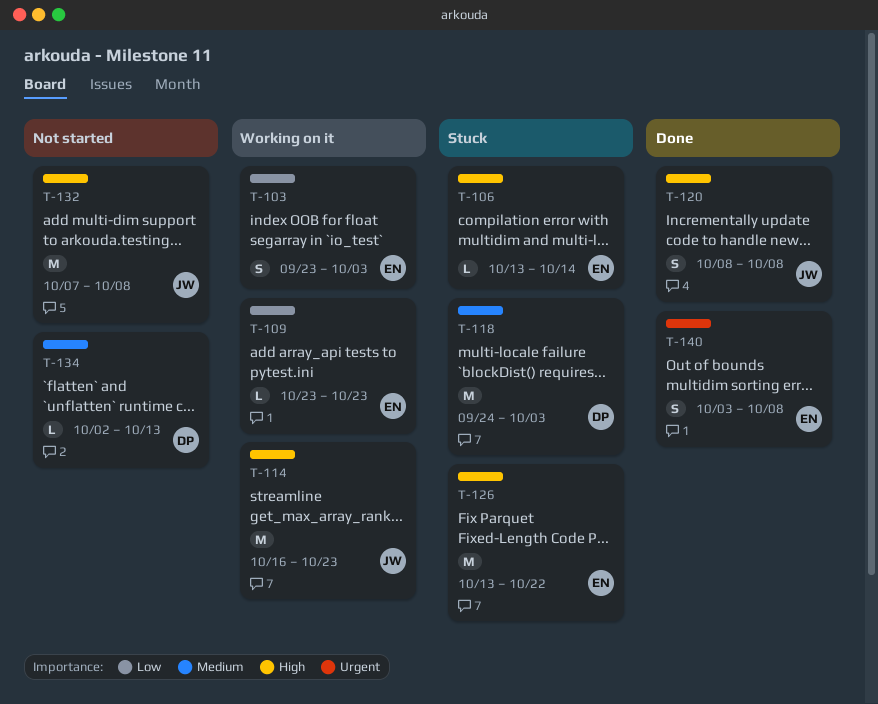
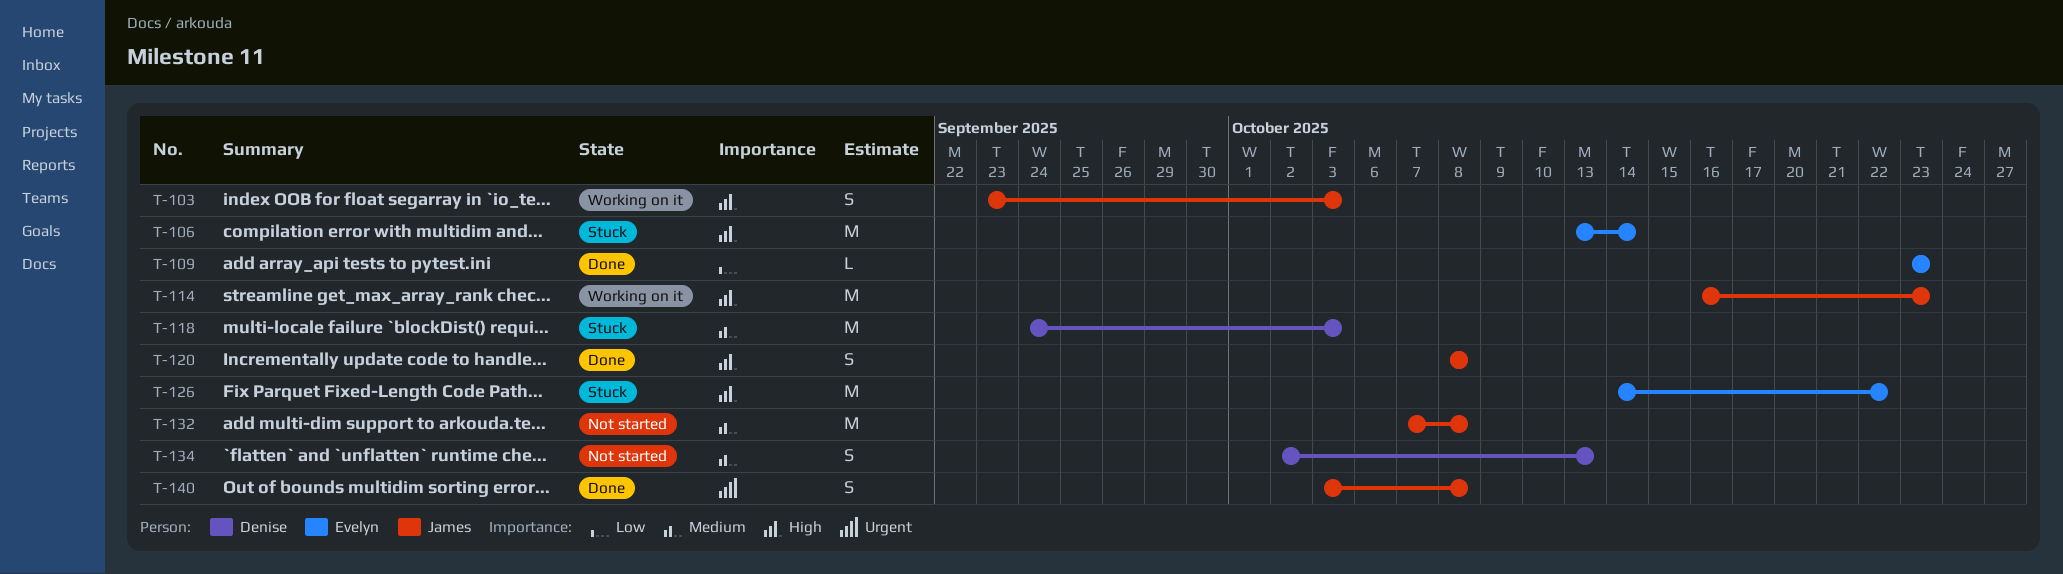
T-103, owner: Evelyn -> James
T-103, priority: Low -> High
T-106, estimate: L -> M
T-109, status: Working on it -> Done
T-126, start: Oct 13 -> Oct 14
T-132, priority: High -> Medium
T-134, estimate: L -> S
T-140, owner: Evelyn -> James

